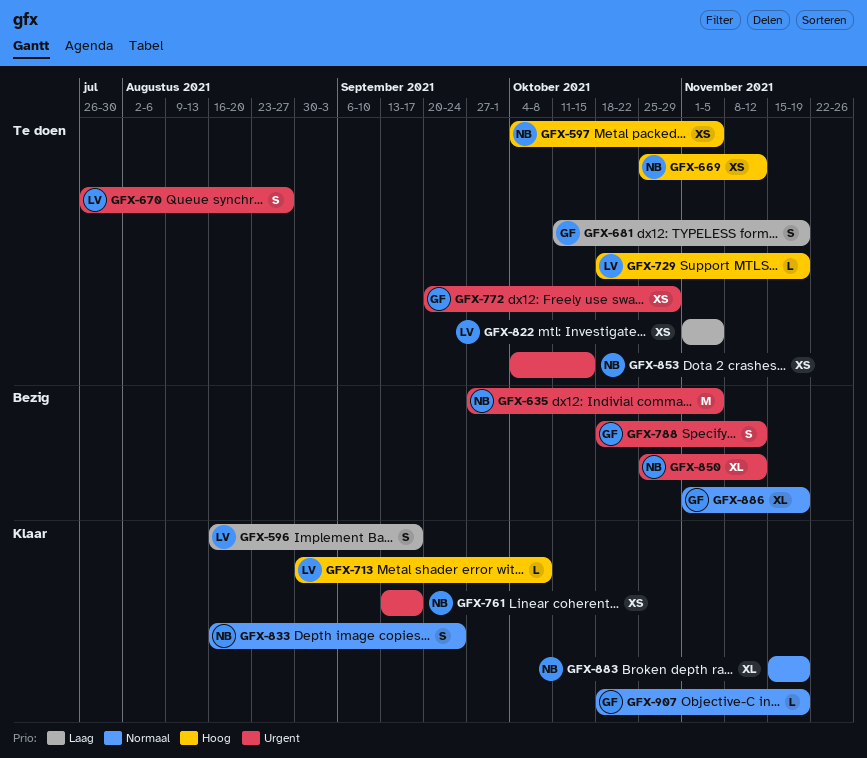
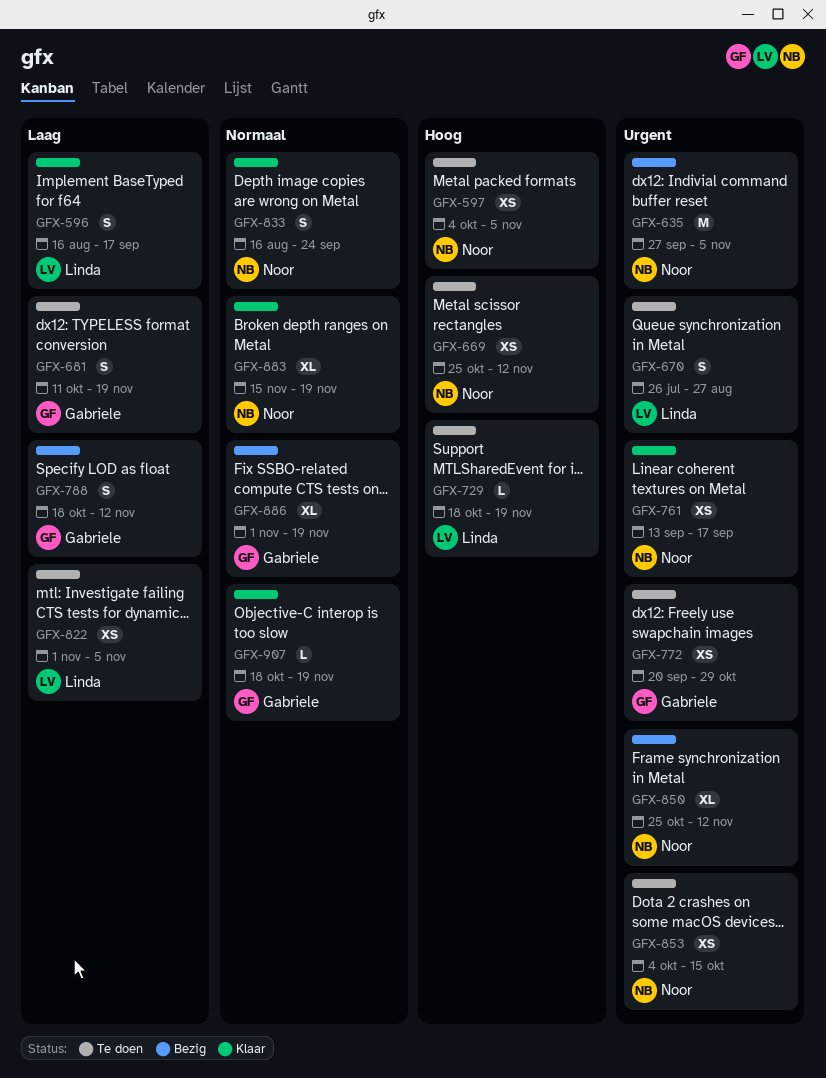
GFX-713: present -> none
GFX-788, priority: Urgent -> Laag

